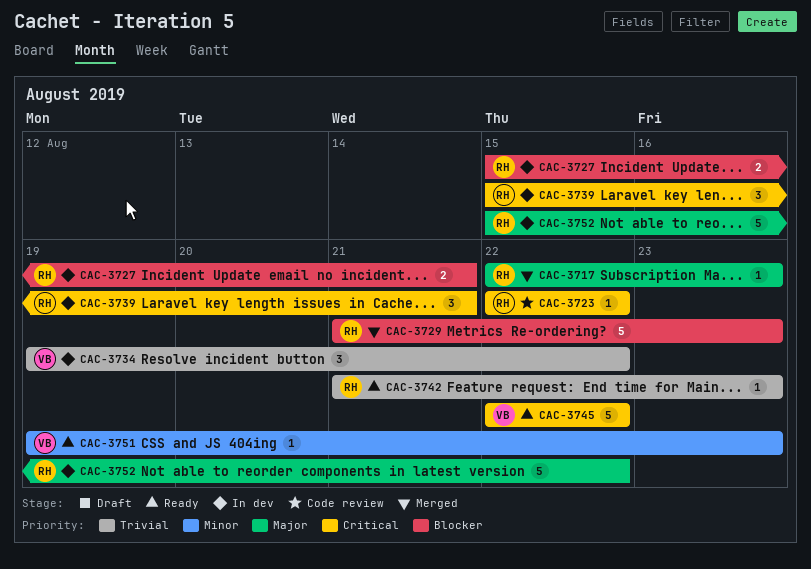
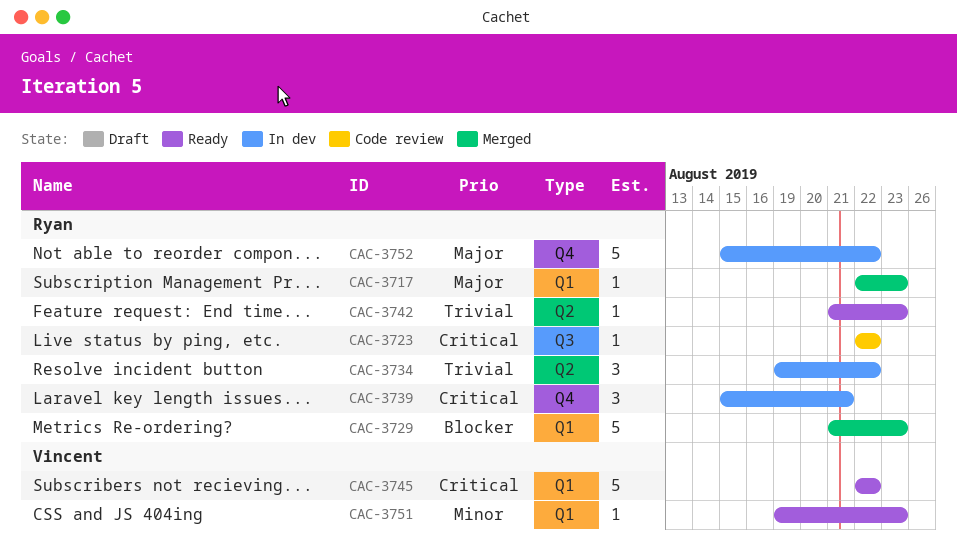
CAC-3727: present -> none
CAC-3734, owner: Vincent -> Ryan

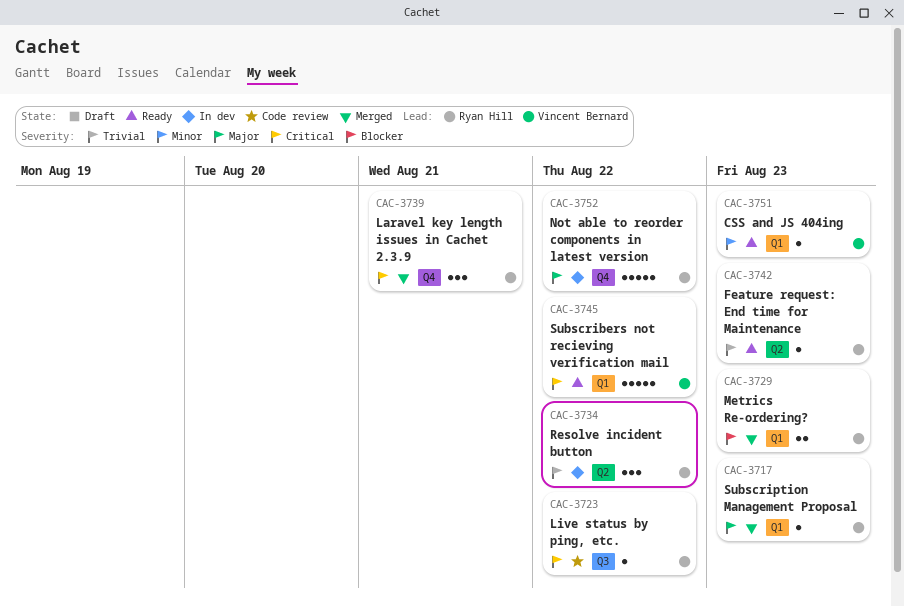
CAC-3729, estimate: 5 -> 2
CAC-3739, status: In dev -> Merged

